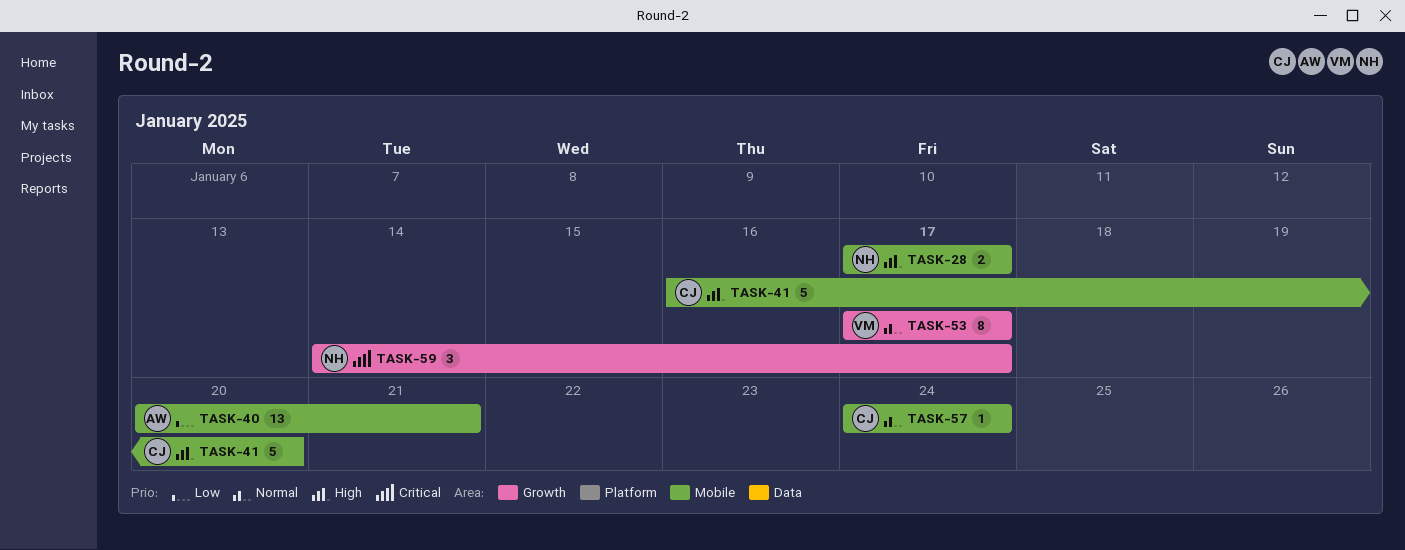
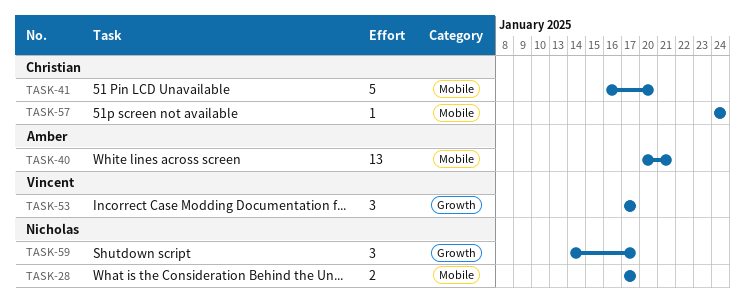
TASK-53, estimate: 8 -> 3

